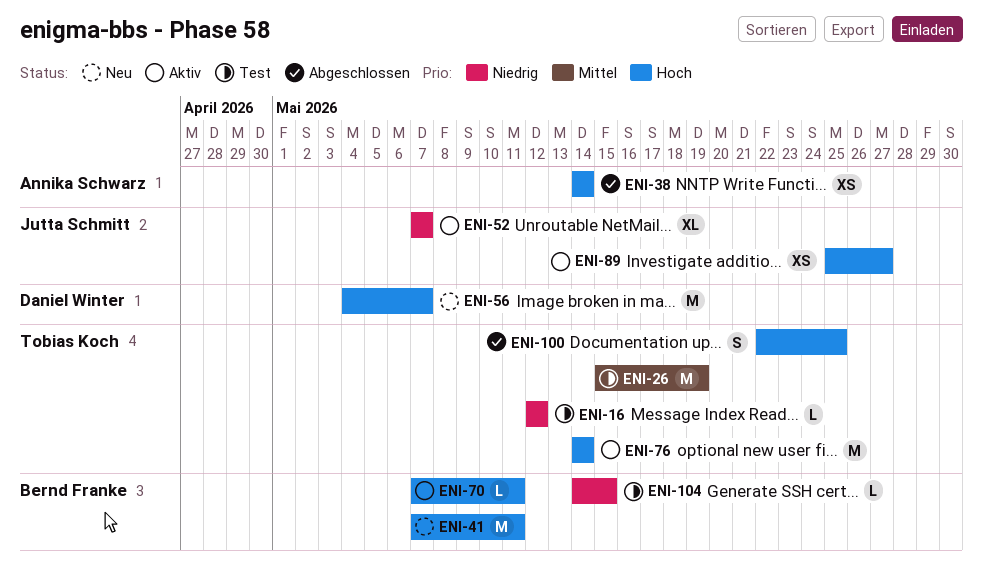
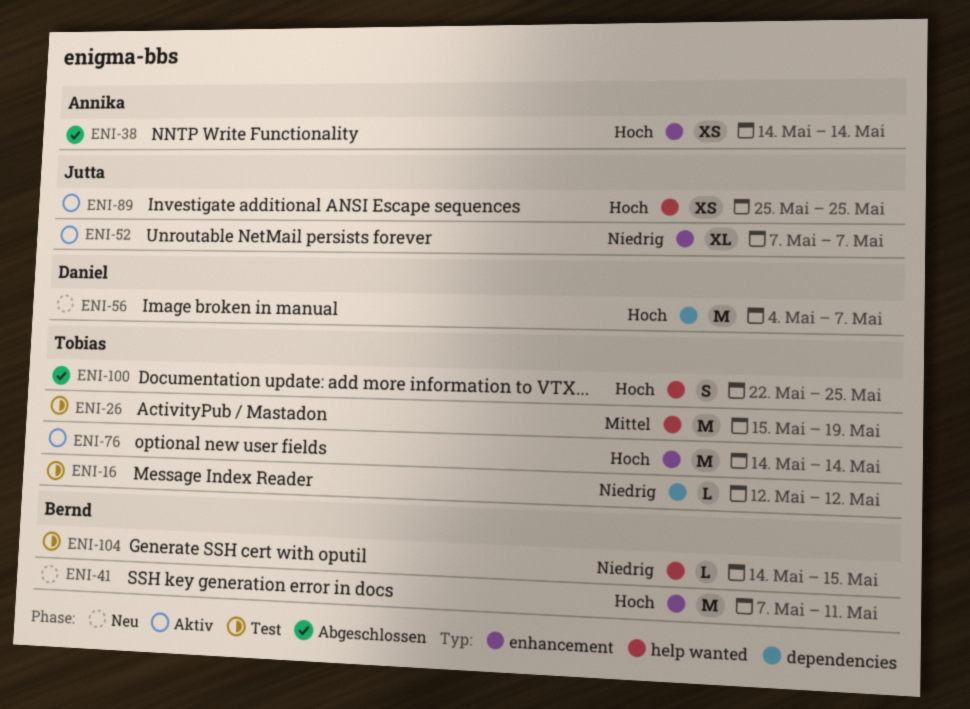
ENI-70: present -> none
ENI-89, due: May 27 -> May 25

